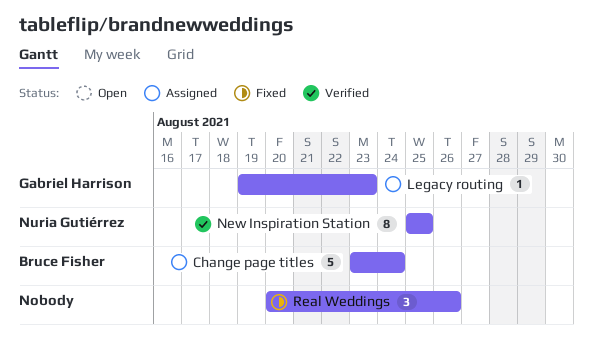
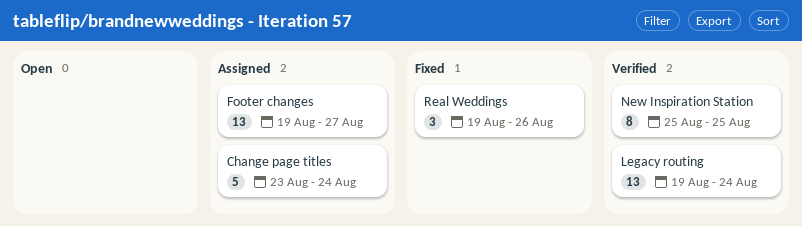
Footer changes: none -> present
Legacy routing, status: Assigned -> Verified
Legacy routing, estimate: 1 -> 13
Legacy routing, due: Aug 23 -> Aug 24
Real Weddings, start: Aug 20 -> Aug 19

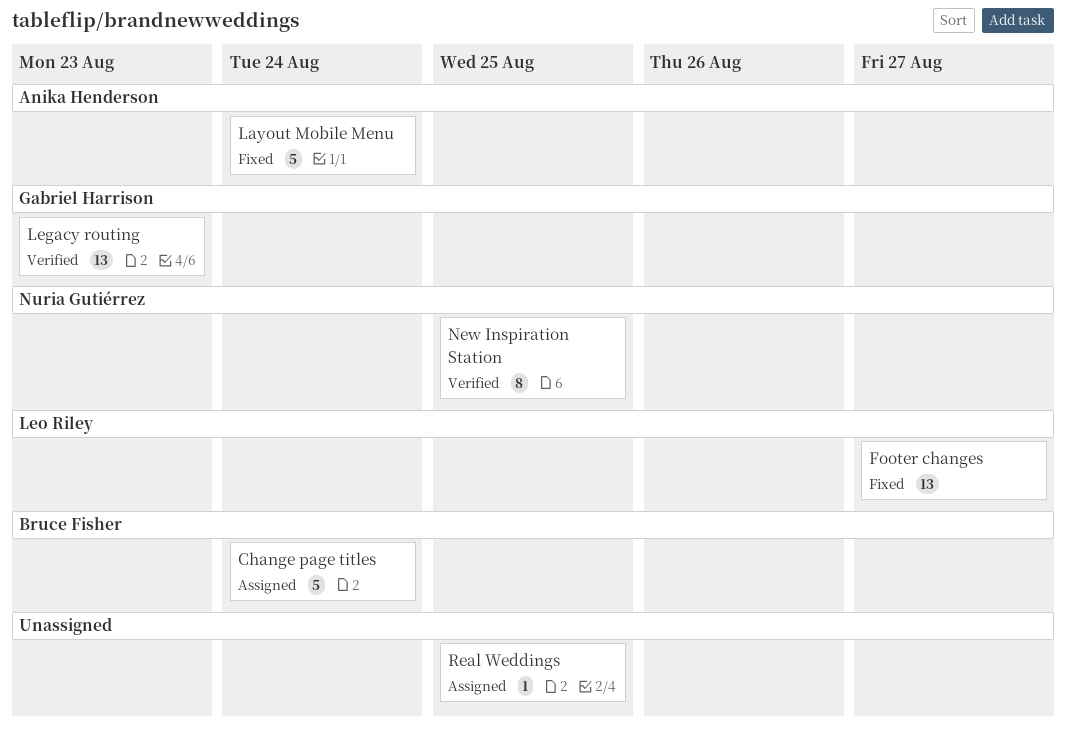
Footer changes, status: Assigned -> Fixed
Layout Mobile Menu: none -> present
Legacy routing, due: Aug 24 -> Aug 23
Real Weddings, status: Fixed -> Assigned
Real Weddings, estimate: 3 -> 1
Real Weddings, due: Aug 26 -> Aug 25

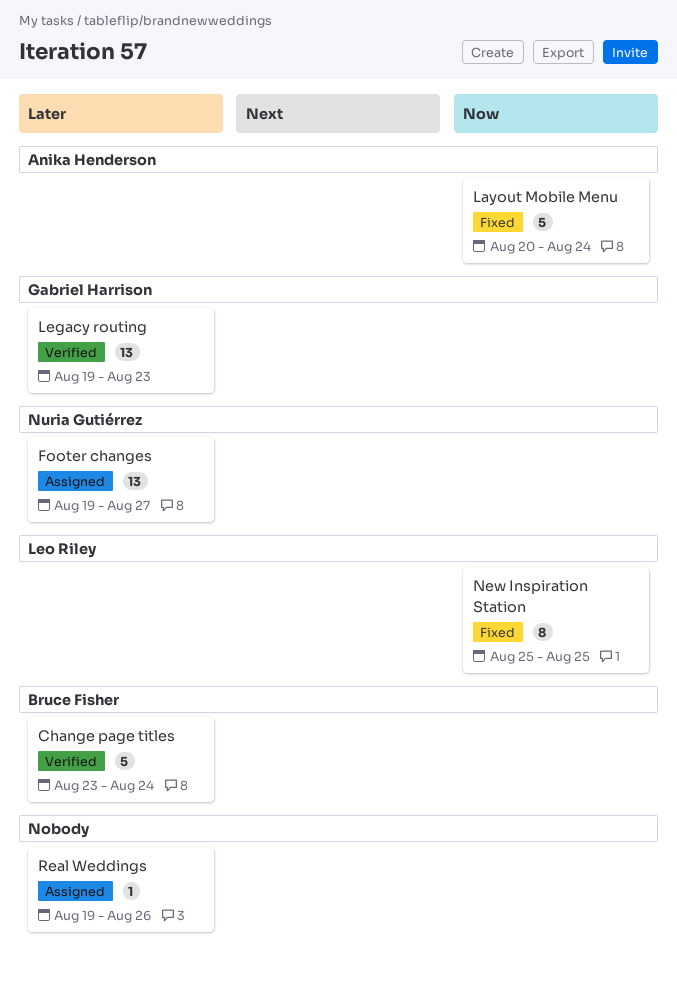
Change page titles, status: Assigned -> Verified
Footer changes, status: Fixed -> Assigned
Footer changes, owner: Leo Riley -> Nuria Gutiérrez
New Inspiration Station, status: Verified -> Fixed
New Inspiration Station, owner: Nuria Gutiérrez -> Leo Riley
Real Weddings, due: Aug 25 -> Aug 26

